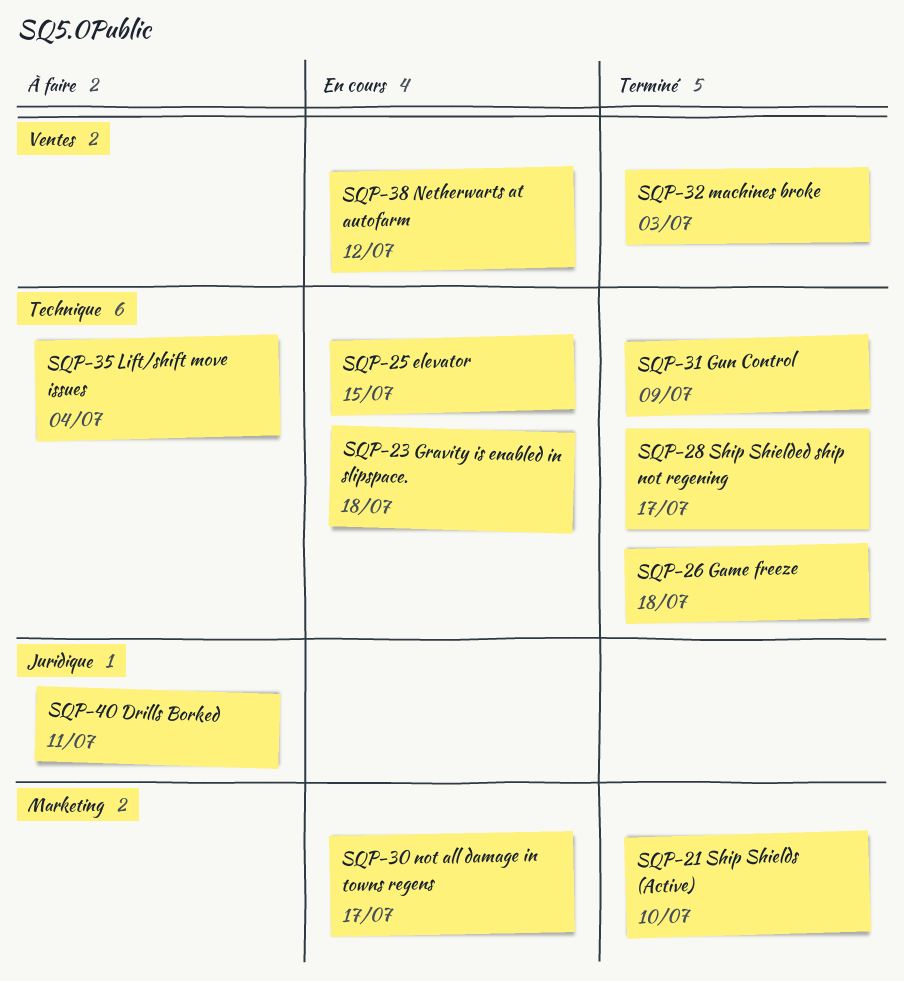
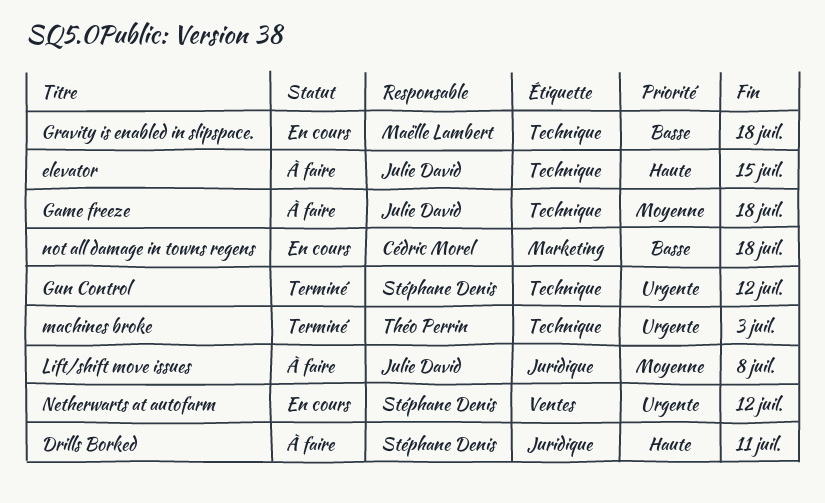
elevator, status: En cours -> À faire
Game freeze, status: Terminé -> À faire
Gun Control, due: Jul 9 -> Jul 12
Lift/shift move issues, label: Technique -> Juridique
Lift/shift move issues, due: Jul 4 -> Jul 8
machines broke, label: Ventes -> Technique
not all damage in towns regens, due: Jul 17 -> Jul 18
Ship Shielded ship not regening: present -> none
Ship Shields (Active): present -> none

